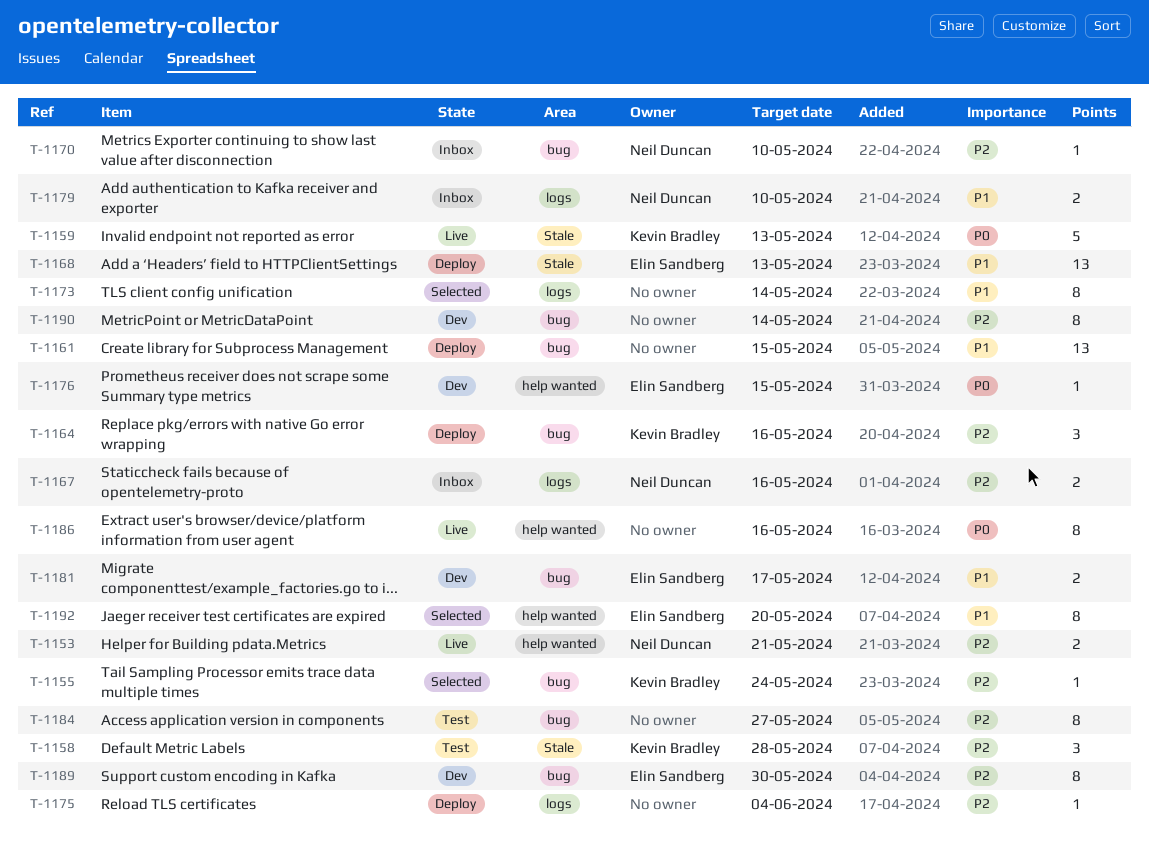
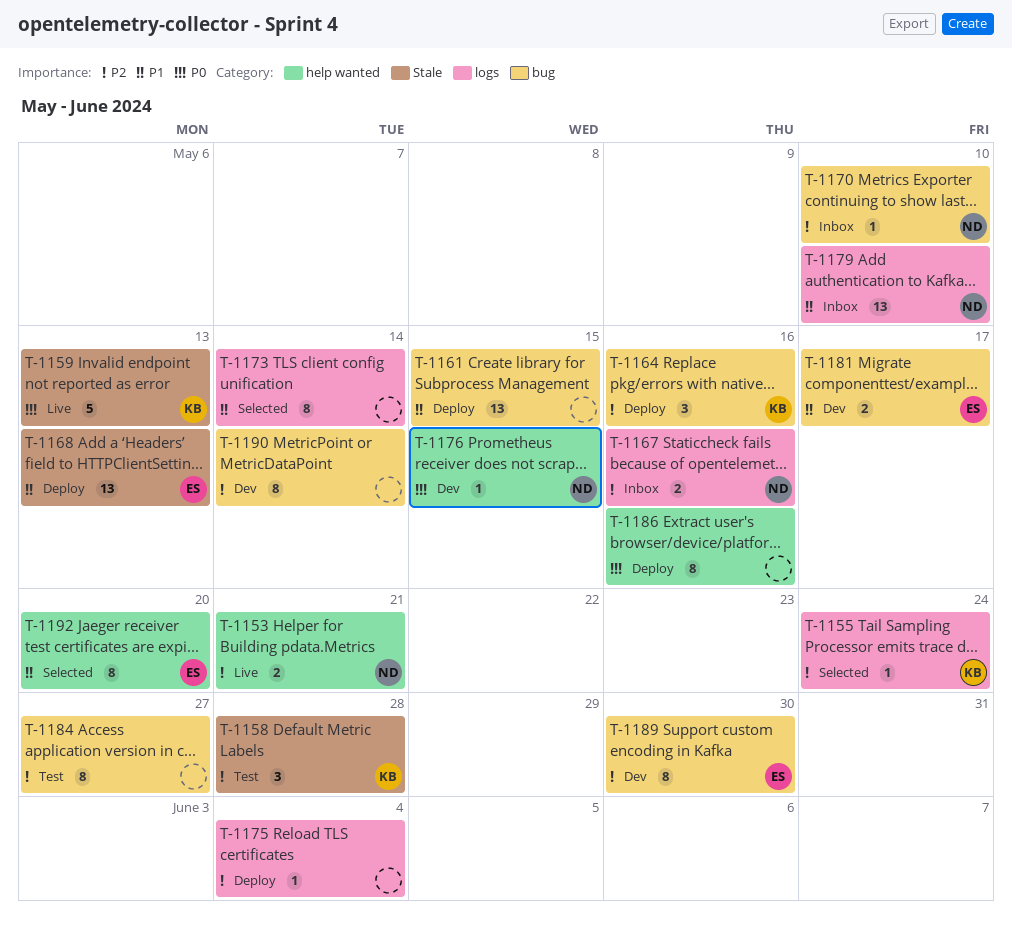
T-1155, label: bug -> logs
T-1176, owner: Elin Sandberg -> Neil Duncan
T-1179, estimate: 2 -> 13
T-1186, status: Live -> Deploy

